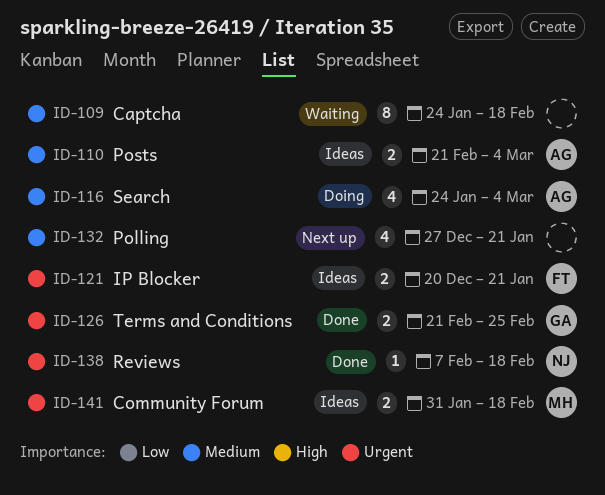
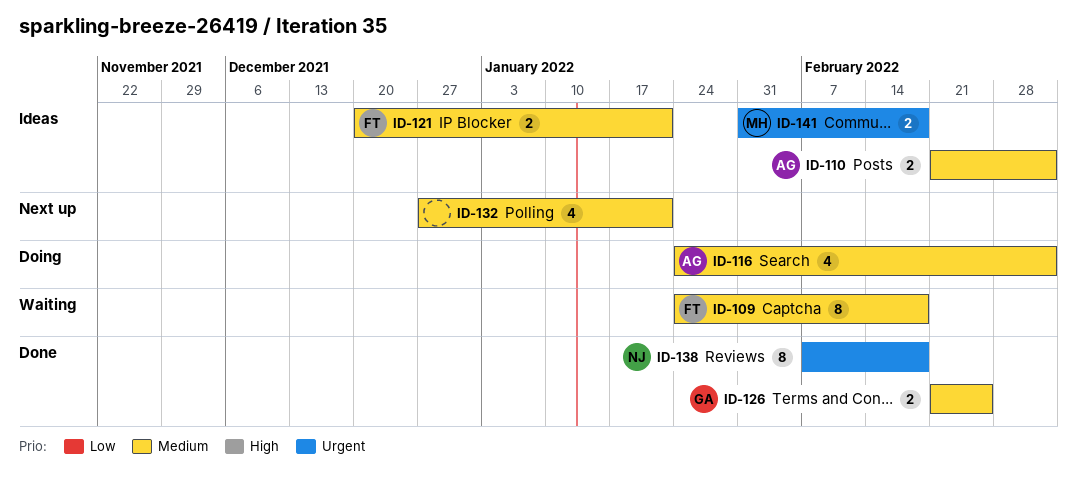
ID-109, owner: none -> FT
ID-121, priority: Urgent -> Medium
ID-126, priority: Urgent -> Medium
ID-138, estimate: 1 -> 8

